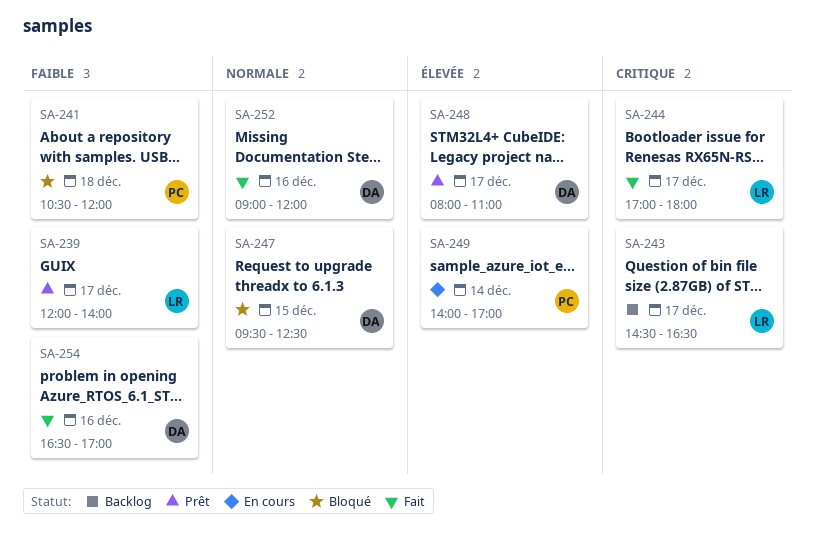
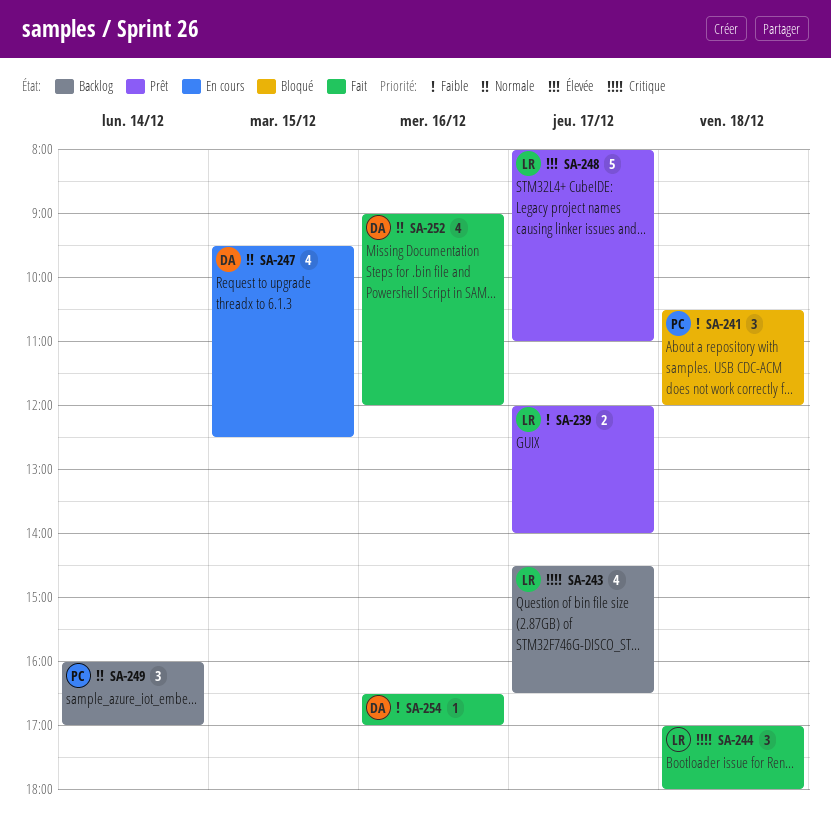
SA-244, day: Dec 17 -> Dec 18
SA-247, status: Bloqué -> En cours
SA-248, owner: DA -> LR
SA-249, status: En cours -> Backlog
SA-249, priority: Élevée -> Normale
SA-249, begins: 14:00 -> 16:00

